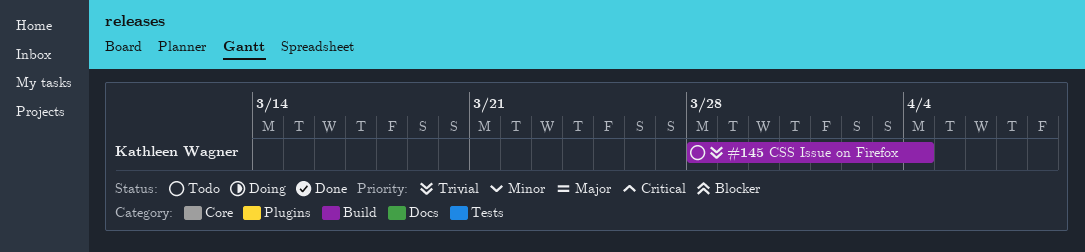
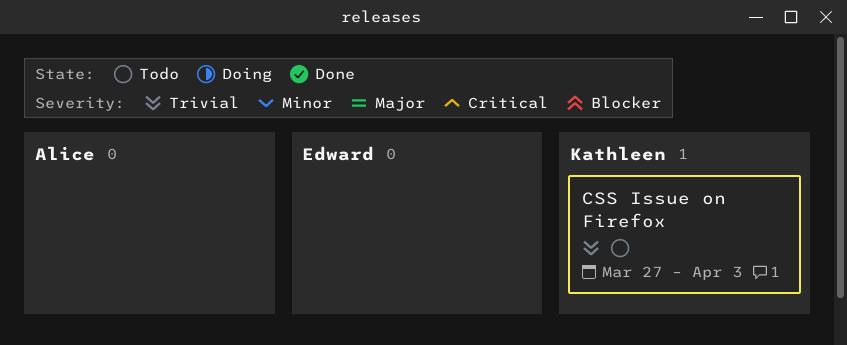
CSS Issue on Firefox, start: Mar 28 -> Mar 27
CSS Issue on Firefox, due: Apr 4 -> Apr 3

